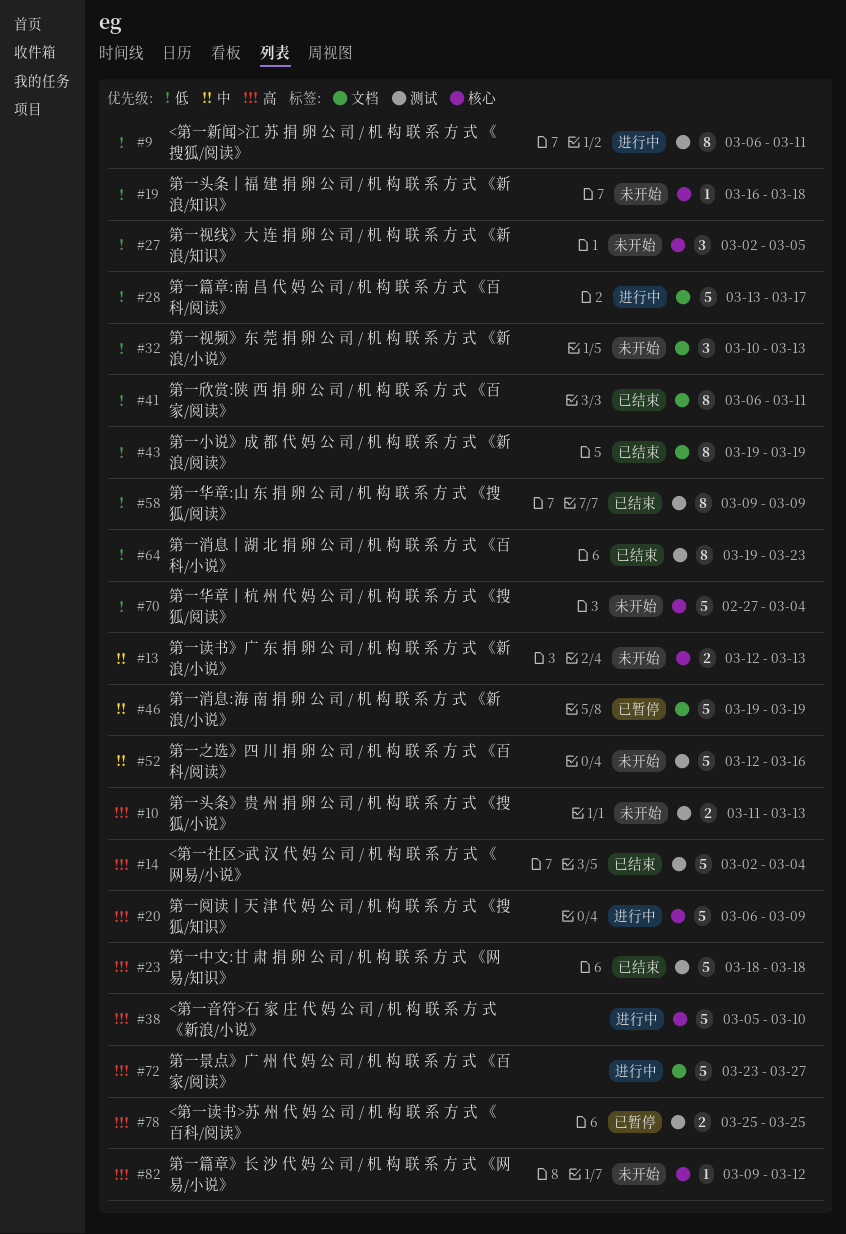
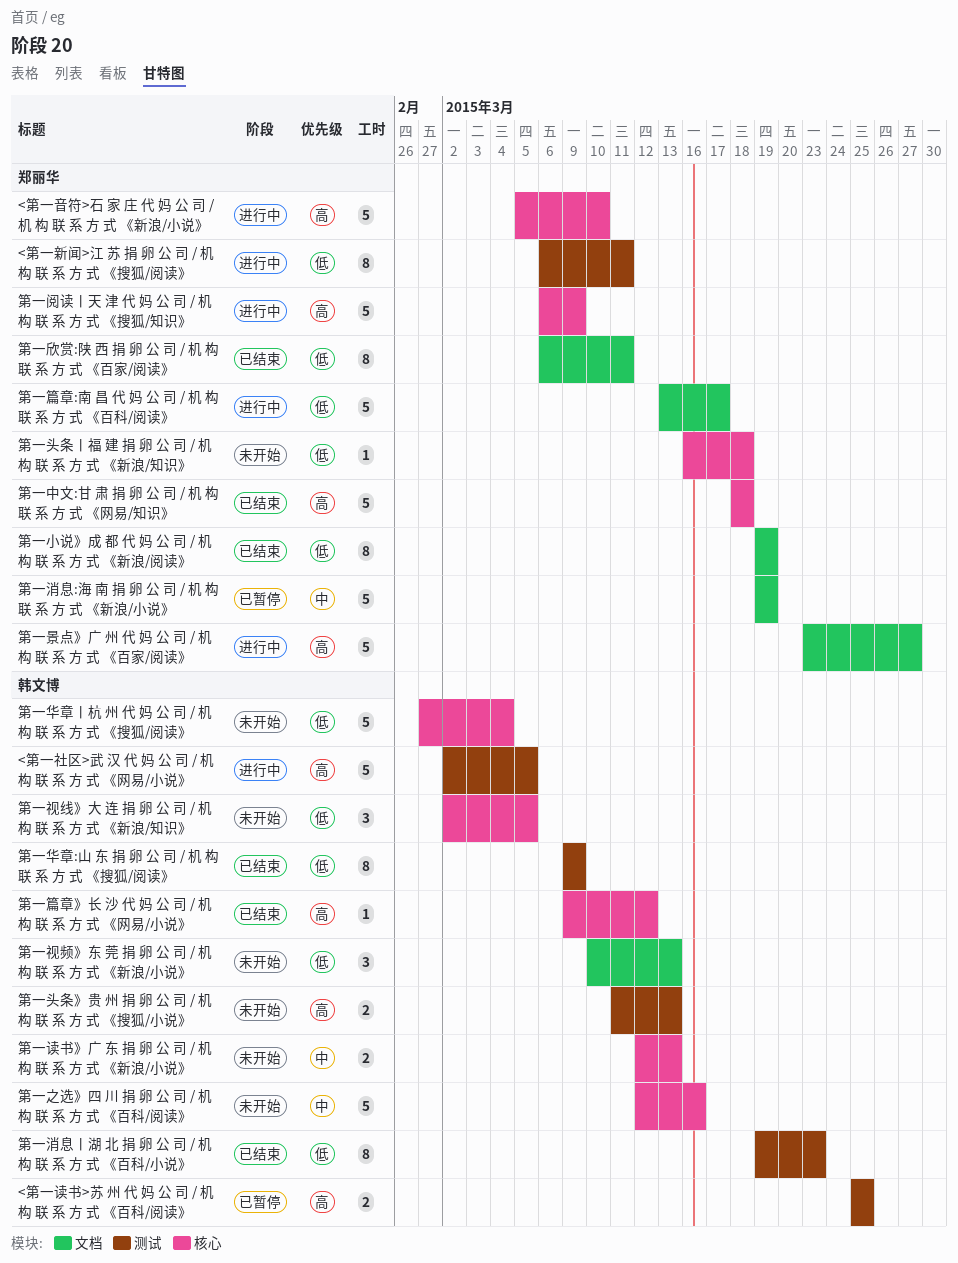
<第一社区>武 汉 代 妈 公 司 / 机 构 联 系 方 式 《网易/小说》, status: 已结束 -> 进行中
<第一社区>武 汉 代 妈 公 司 / 机 构 联 系 方 式 《网易/小说》, due: Mar 4 -> Mar 5
第一中文:甘 肃 捐 卵 公 司 / 机 构 联 系 方 式 《网易/知识》, label: 测试 -> 核心
第一之选》四 川 捐 卵 公 司 / 机 构 联 系 方 式 《百科/阅读》, label: 测试 -> 核心
第一篇章》长 沙 代 妈 公 司 / 机 构 联 系 方 式 《网易/小说》, status: 未开始 -> 已结束

